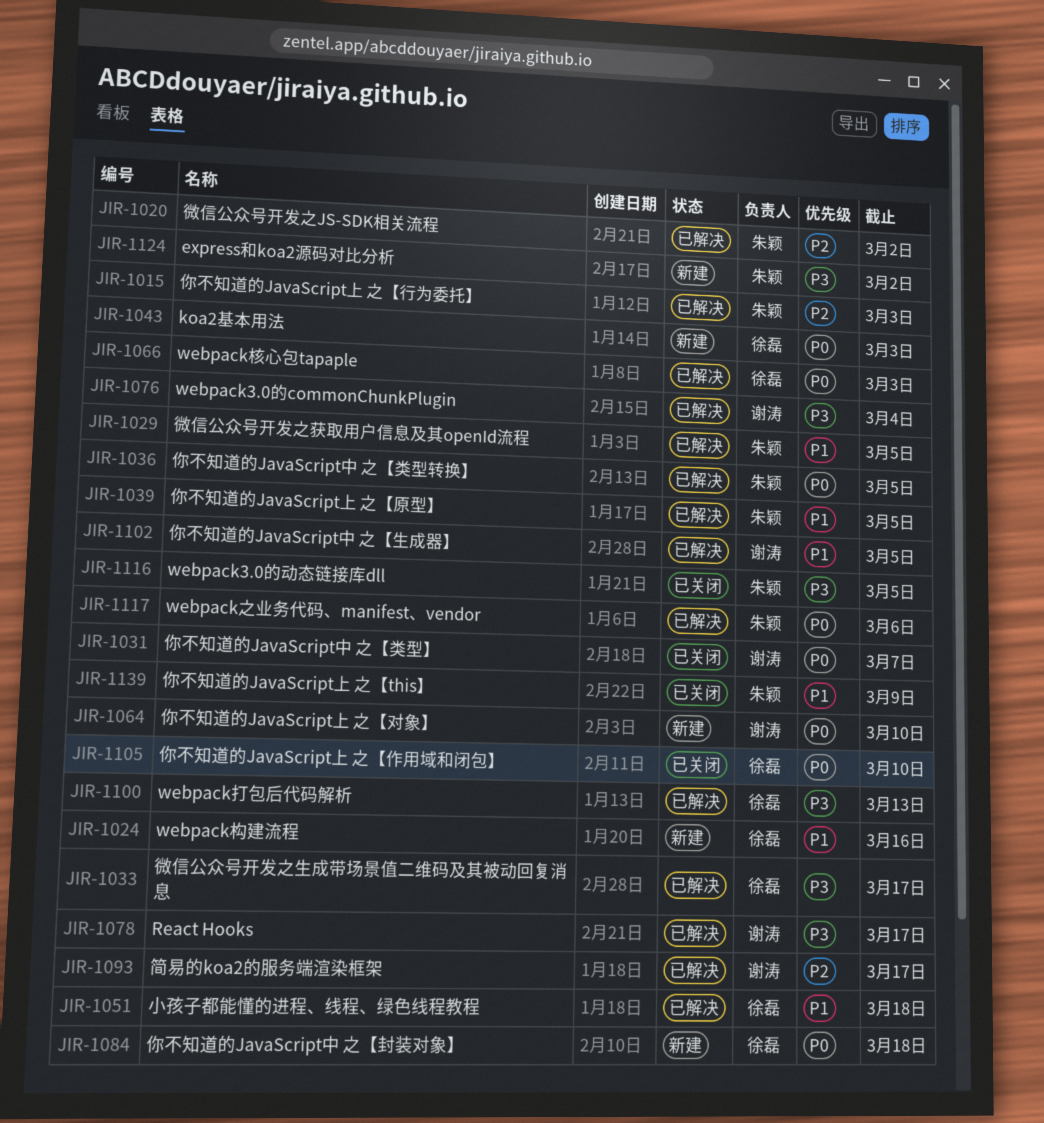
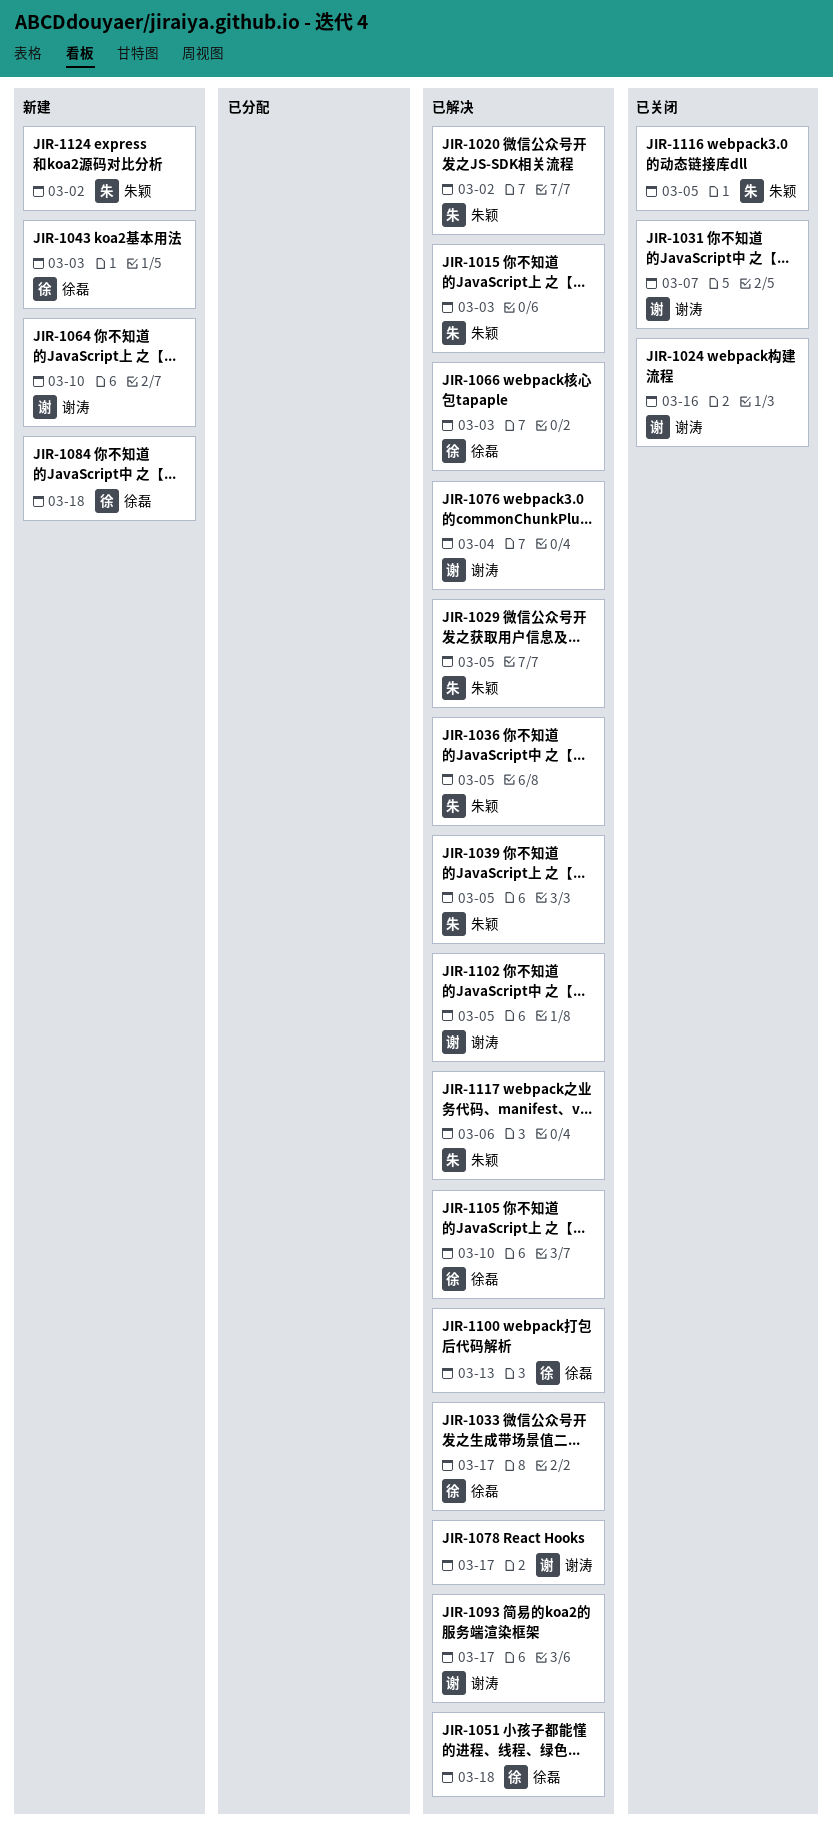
JIR-1024, status: 新建 -> 已关闭
JIR-1024, owner: 徐磊 -> 谢涛
JIR-1105, status: 已关闭 -> 已解决
JIR-1139: present -> none

